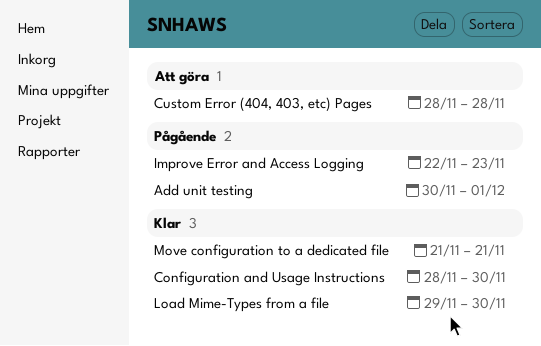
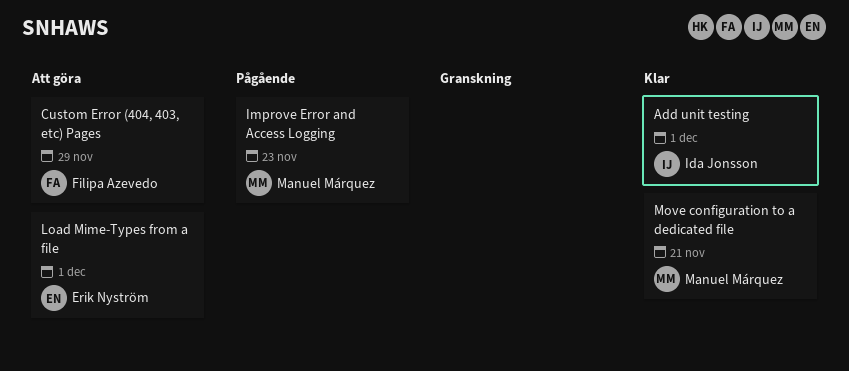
Add unit testing, status: Pågående -> Klar
Configuration and Usage Instructions: present -> none
Custom Error (404, 403, etc) Pages, due: Nov 28 -> Nov 29
Load Mime-Types from a file, status: Klar -> Att göra
Load Mime-Types from a file, due: Nov 30 -> Dec 1

